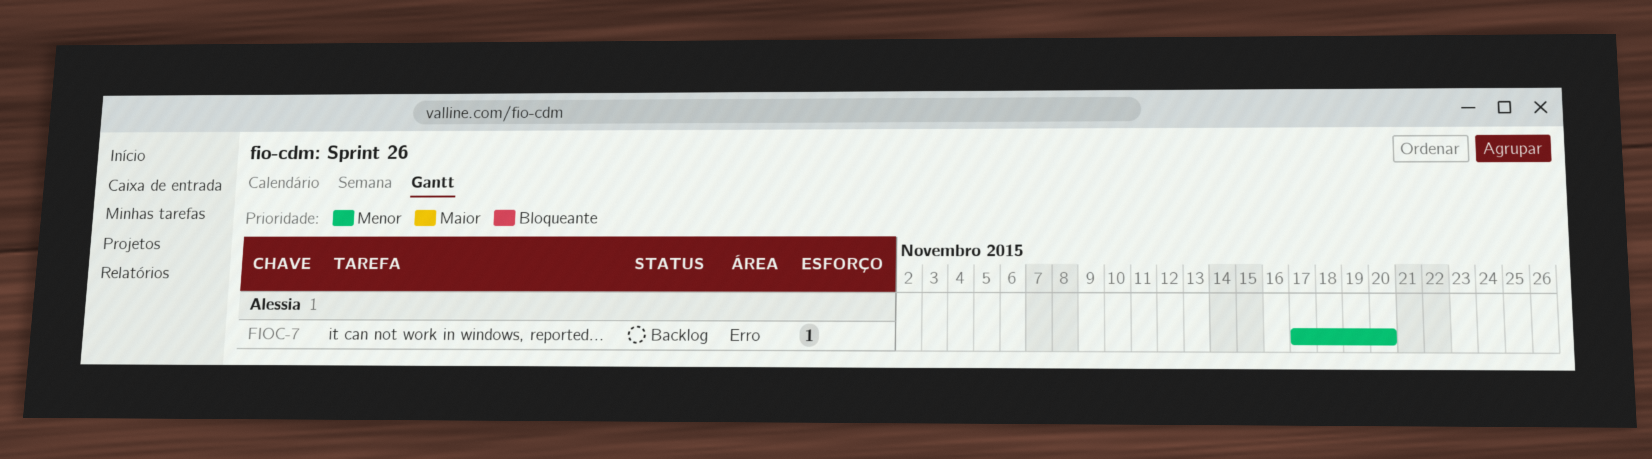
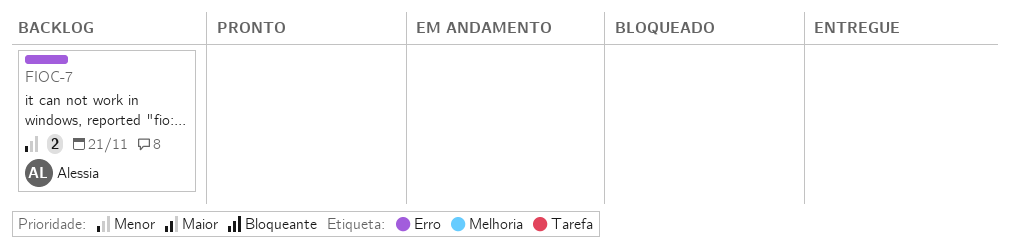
FIOC-7, estimate: 1 -> 2
FIOC-7, due: Nov 20 -> Nov 21

